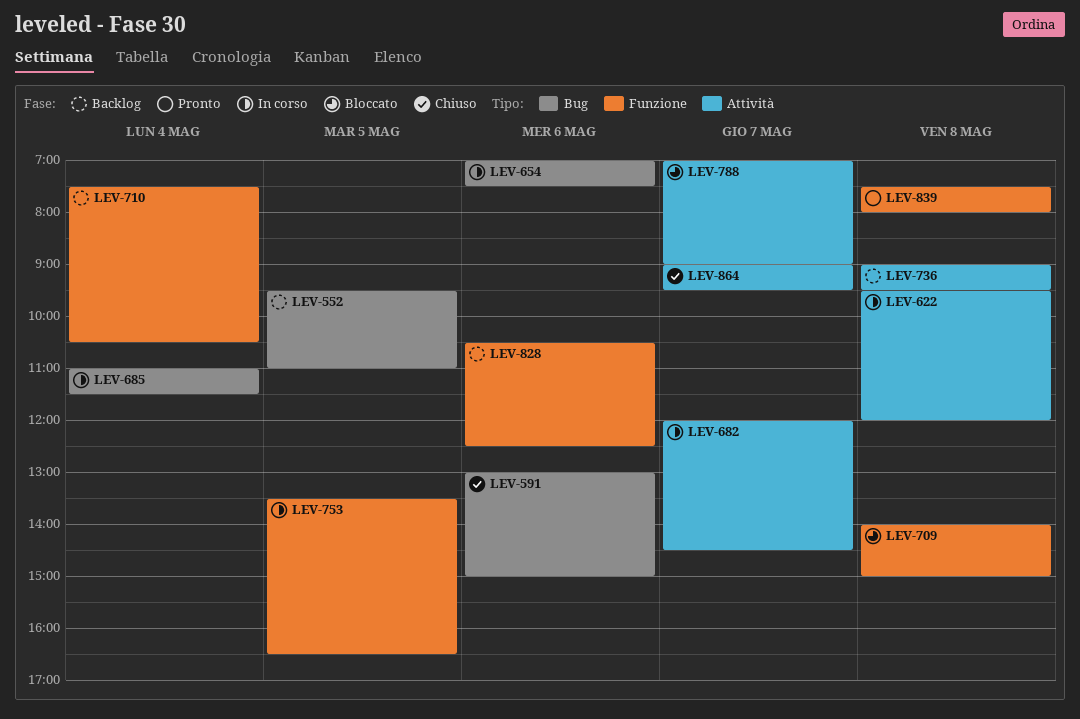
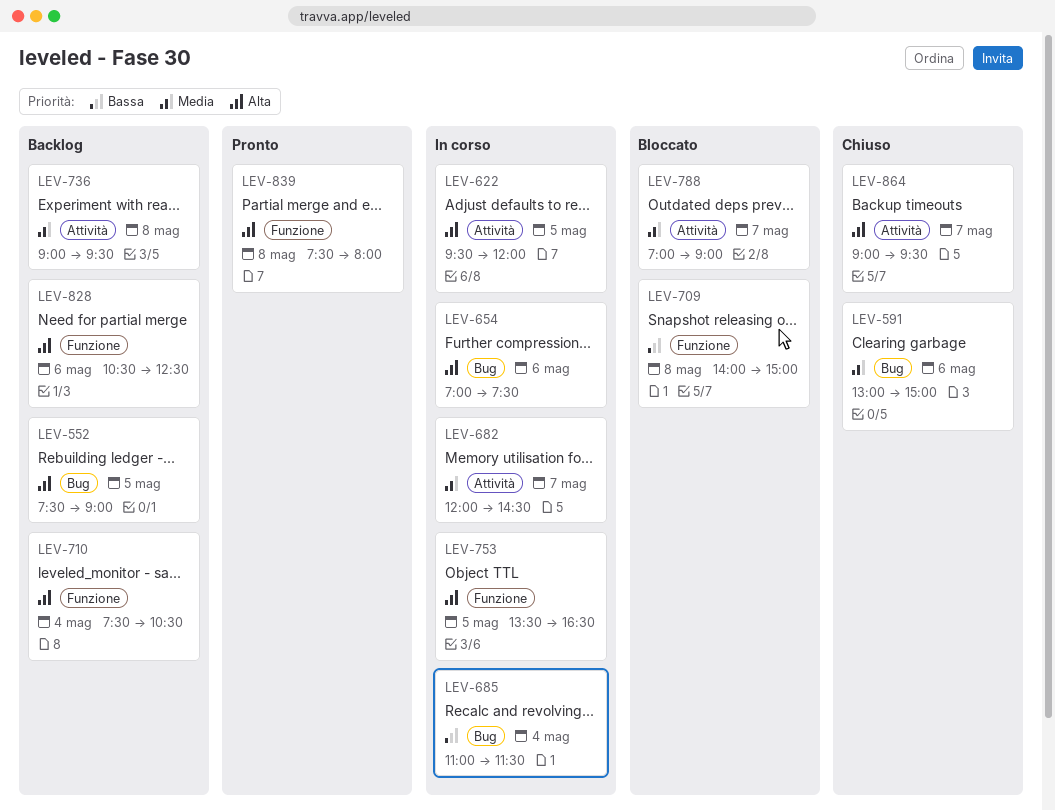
LEV-552, begins: 09:30 -> 07:30
LEV-552, ends: 11:00 -> 09:00
LEV-622, day: May 8 -> May 5

